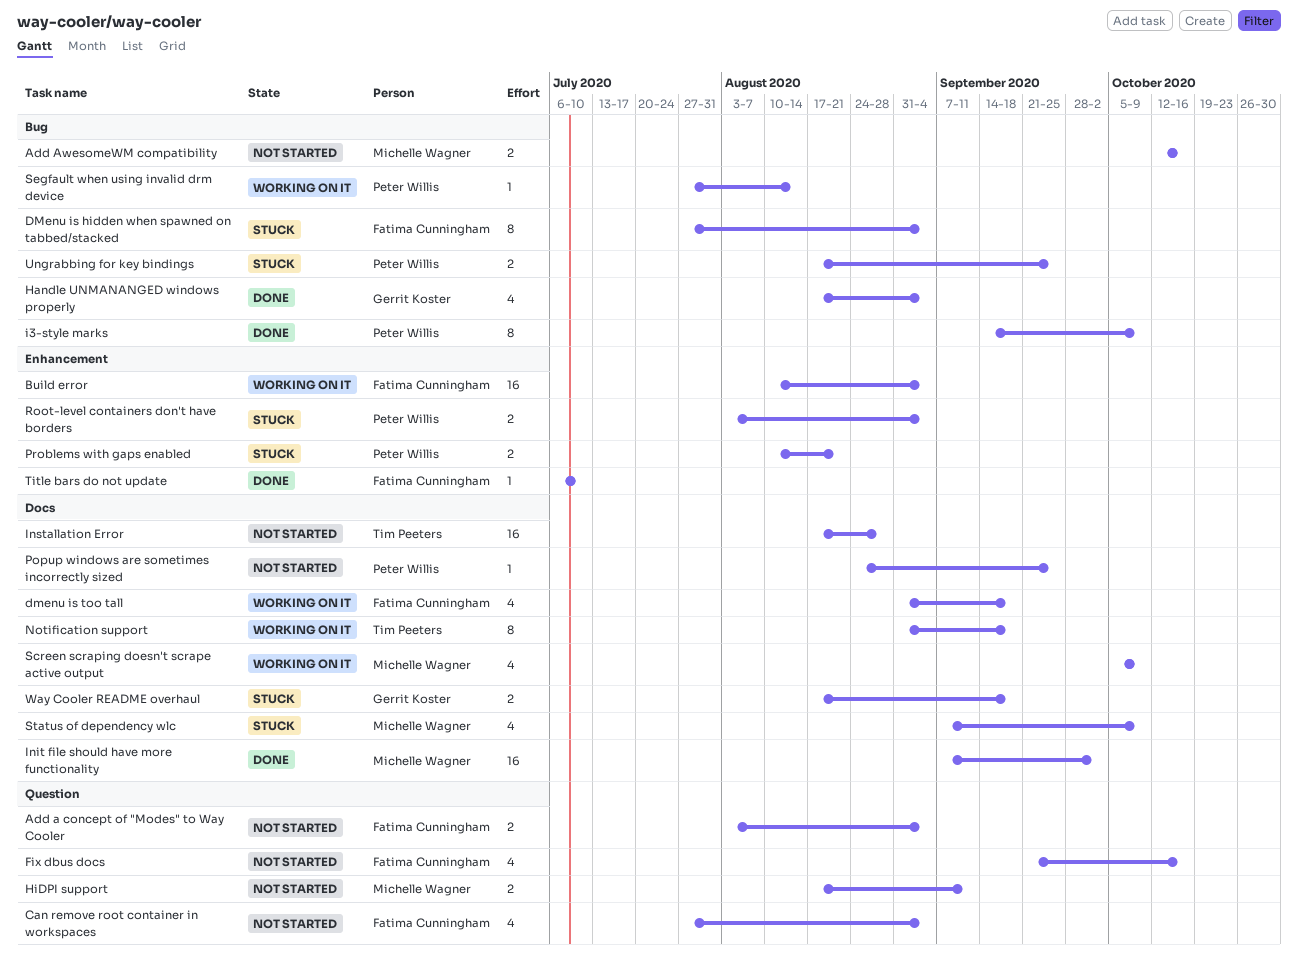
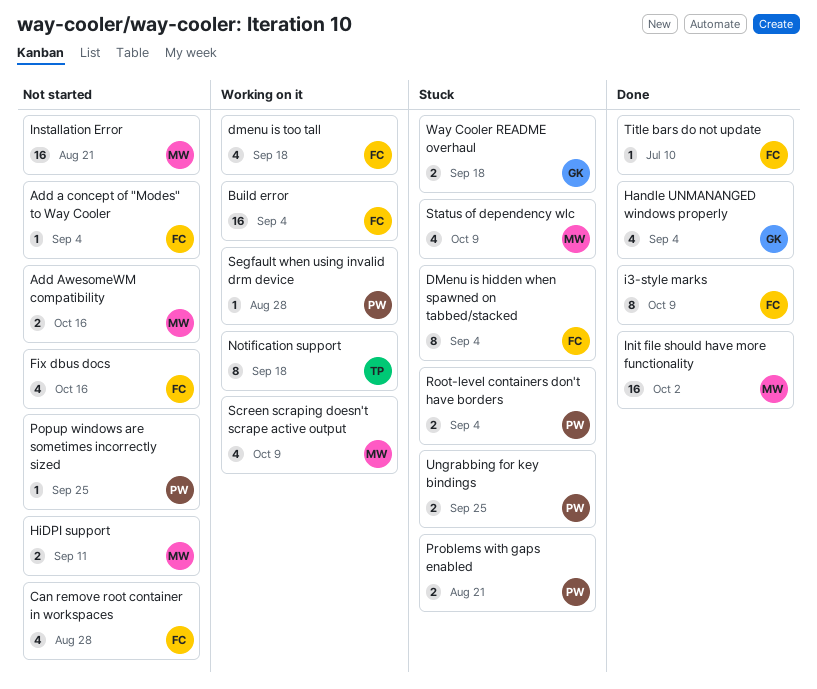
Add a concept of "Modes" to Way Cooler, estimate: 2 -> 1
Can remove root container in workspaces, due: Sep 4 -> Aug 28
i3-style marks, owner: Peter Willis -> Fatima Cunningham
Installation Error, owner: Tim Peeters -> Michelle Wagner
Installation Error, due: Aug 28 -> Aug 21
Segfault when using invalid drm device, due: Aug 14 -> Aug 28

